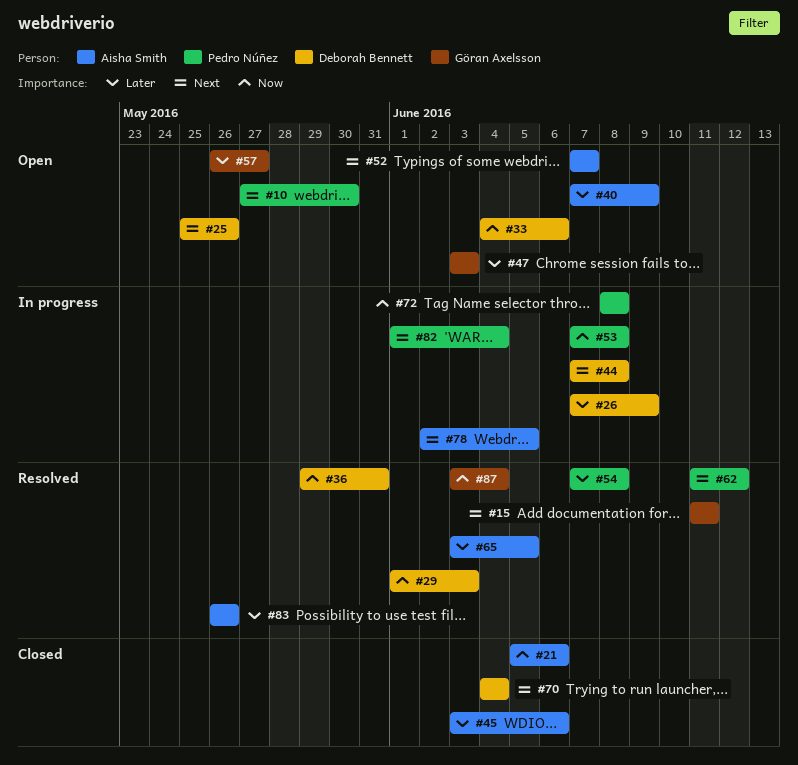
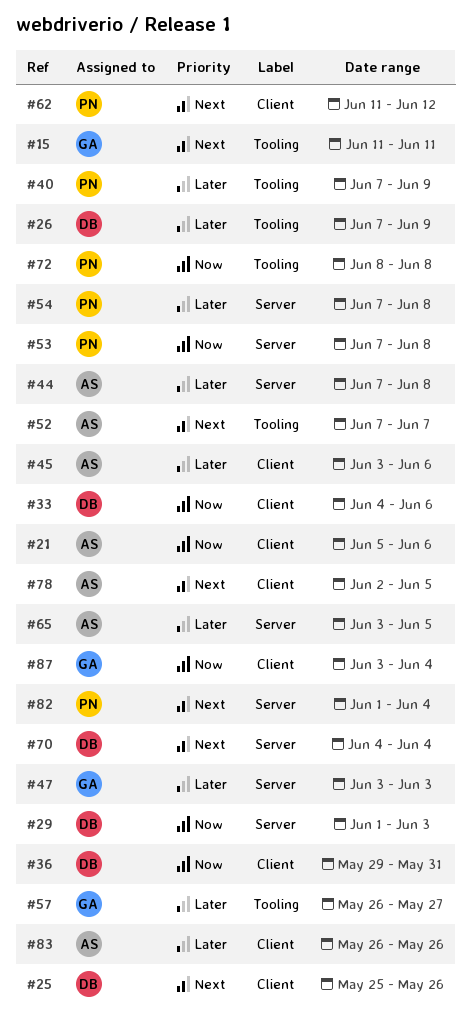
#10: present -> none
#40, owner: Aisha Smith -> Pedro Núñez
#44, owner: Deborah Bennett -> Aisha Smith
#44, priority: Next -> Later

